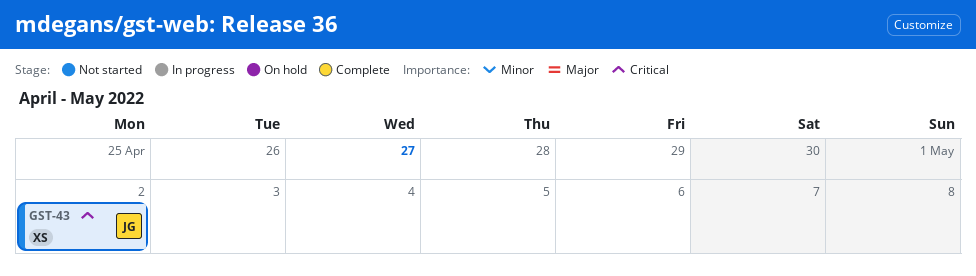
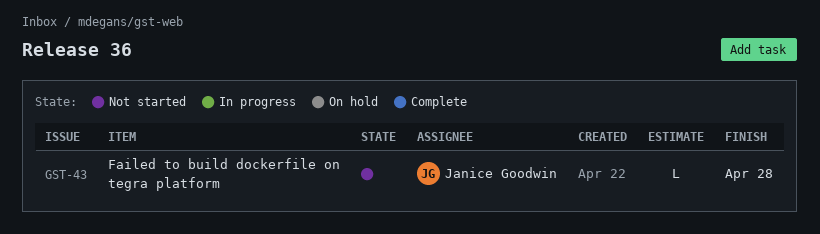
GST-43, estimate: XS -> L
GST-43, due: May 2 -> Apr 28

